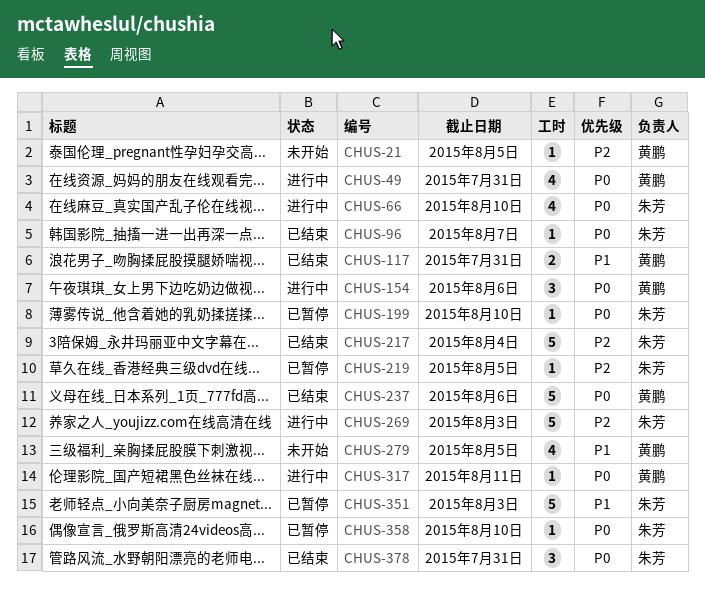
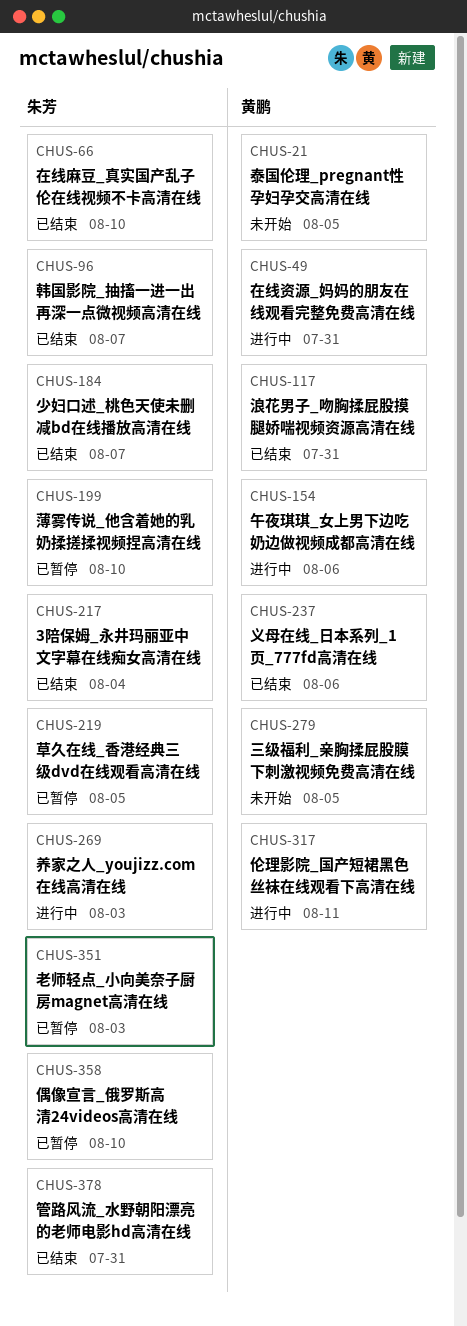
CHUS-66, status: 进行中 -> 已结束
CHUS-184: none -> present

